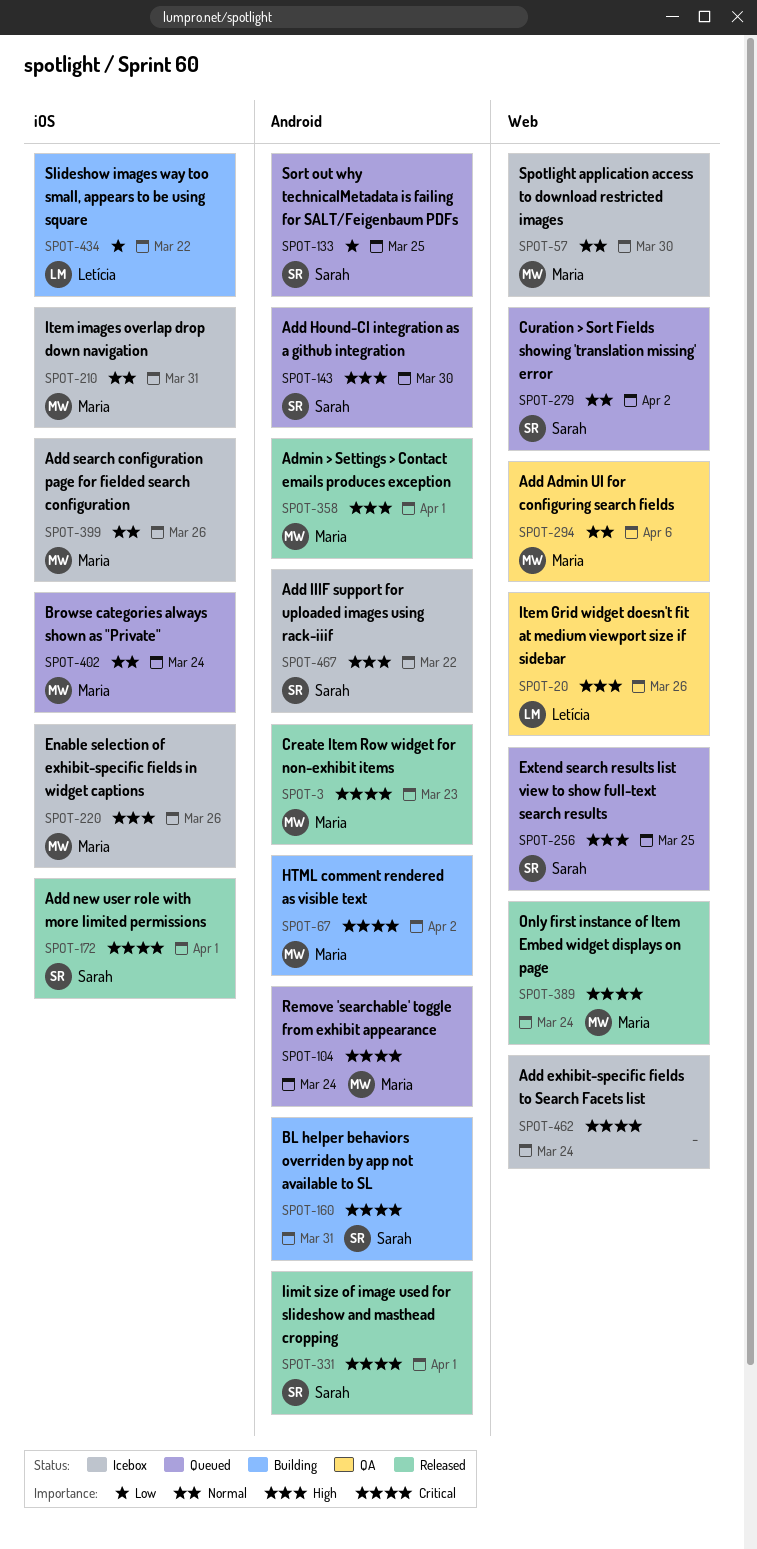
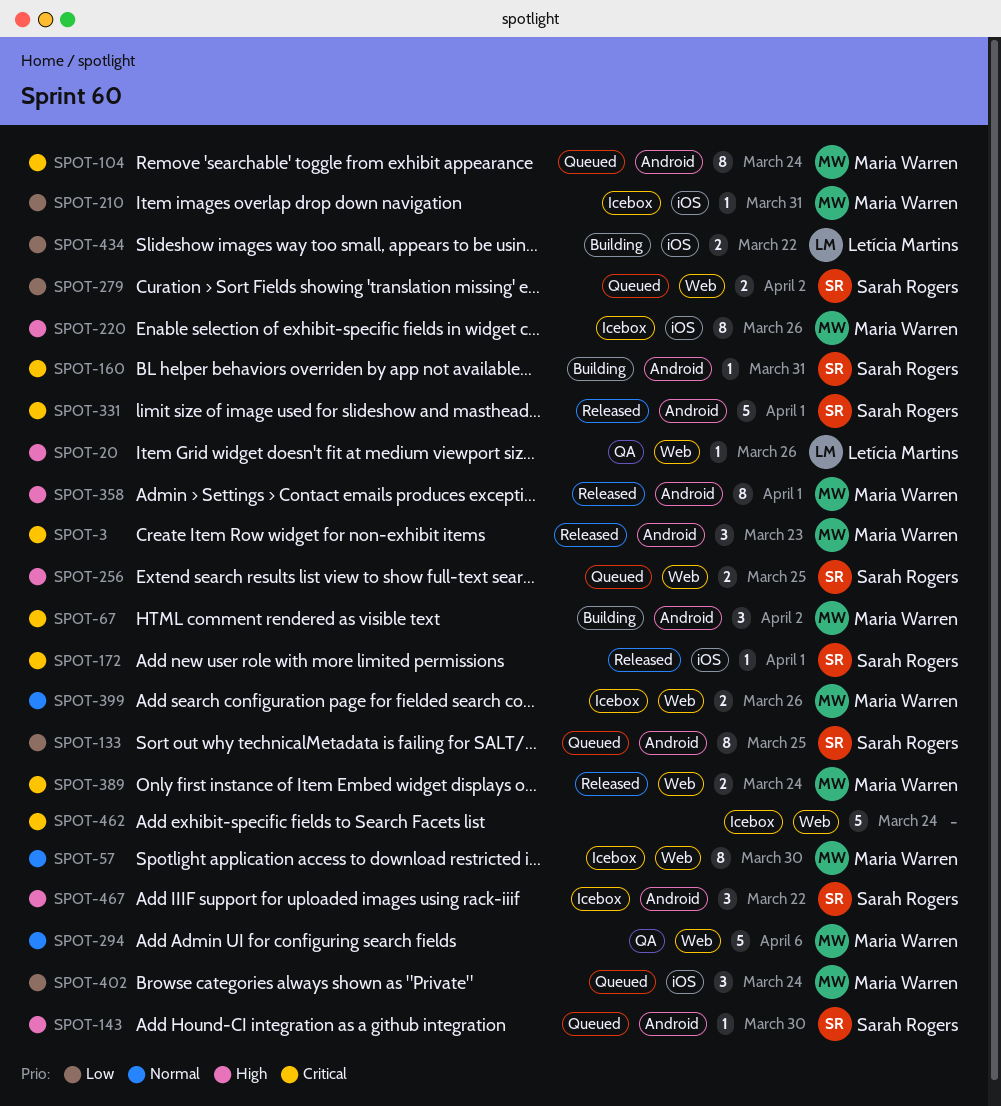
SPOT-210, priority: Normal -> Low
SPOT-279, priority: Normal -> Low
SPOT-399, label: iOS -> Web
SPOT-402, priority: Normal -> Low

